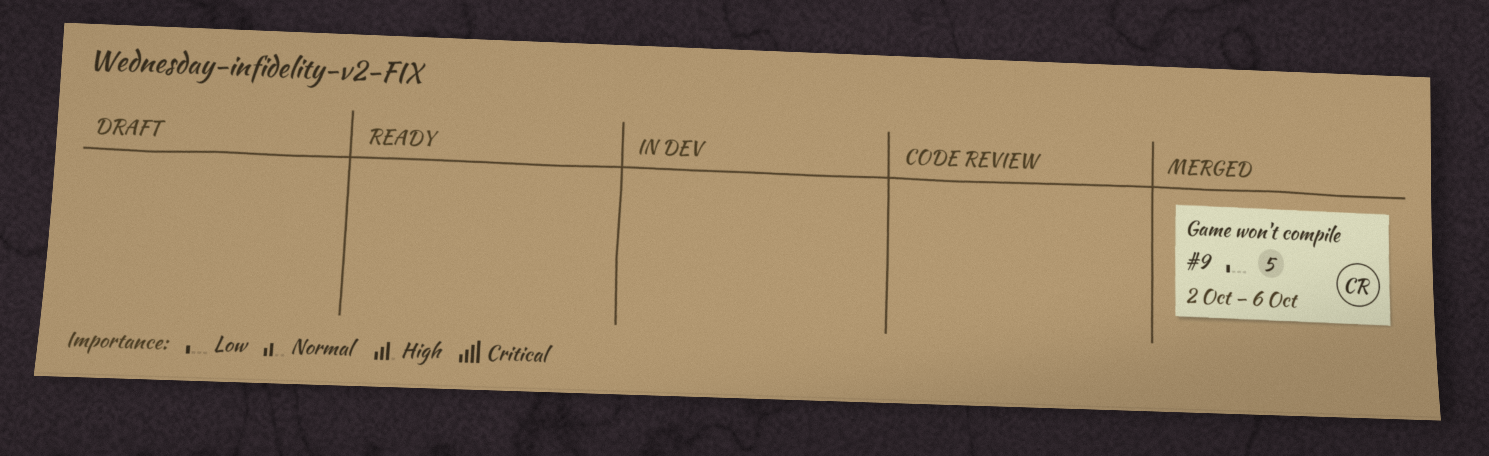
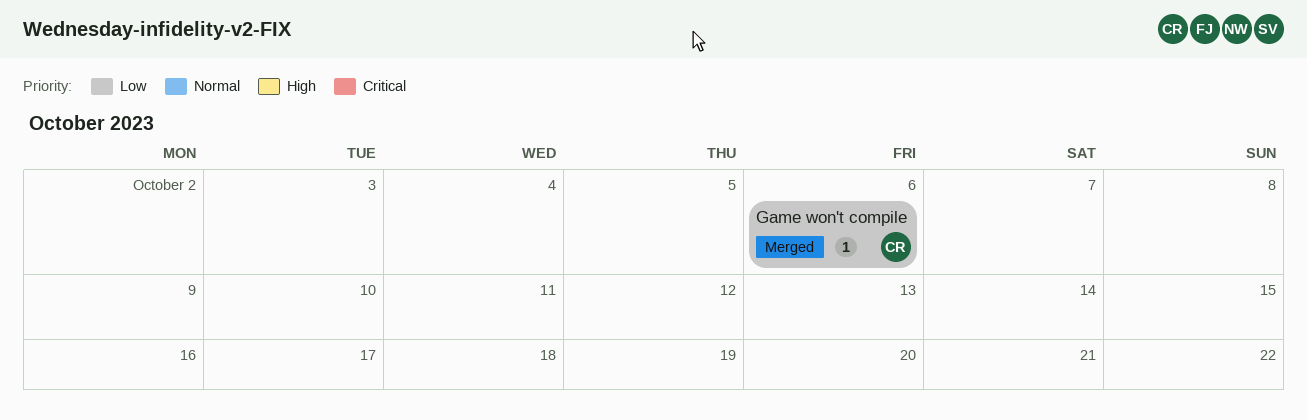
Game won't compile, estimate: 5 -> 1

